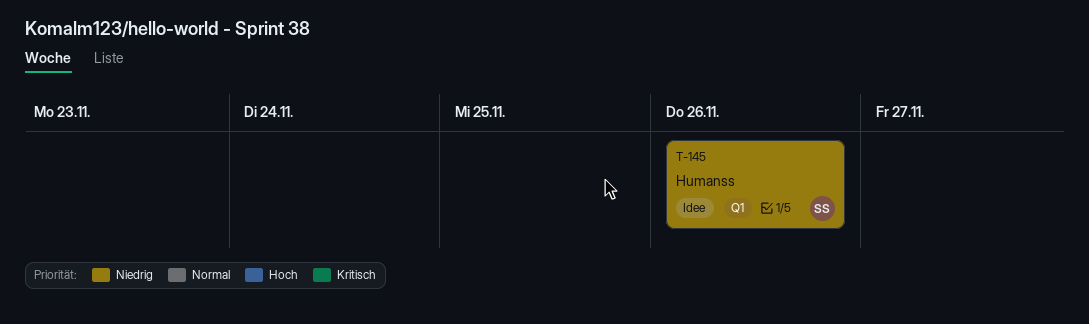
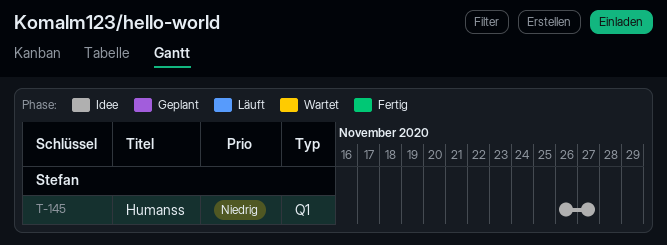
T-145, due: Nov 26 -> Nov 27

